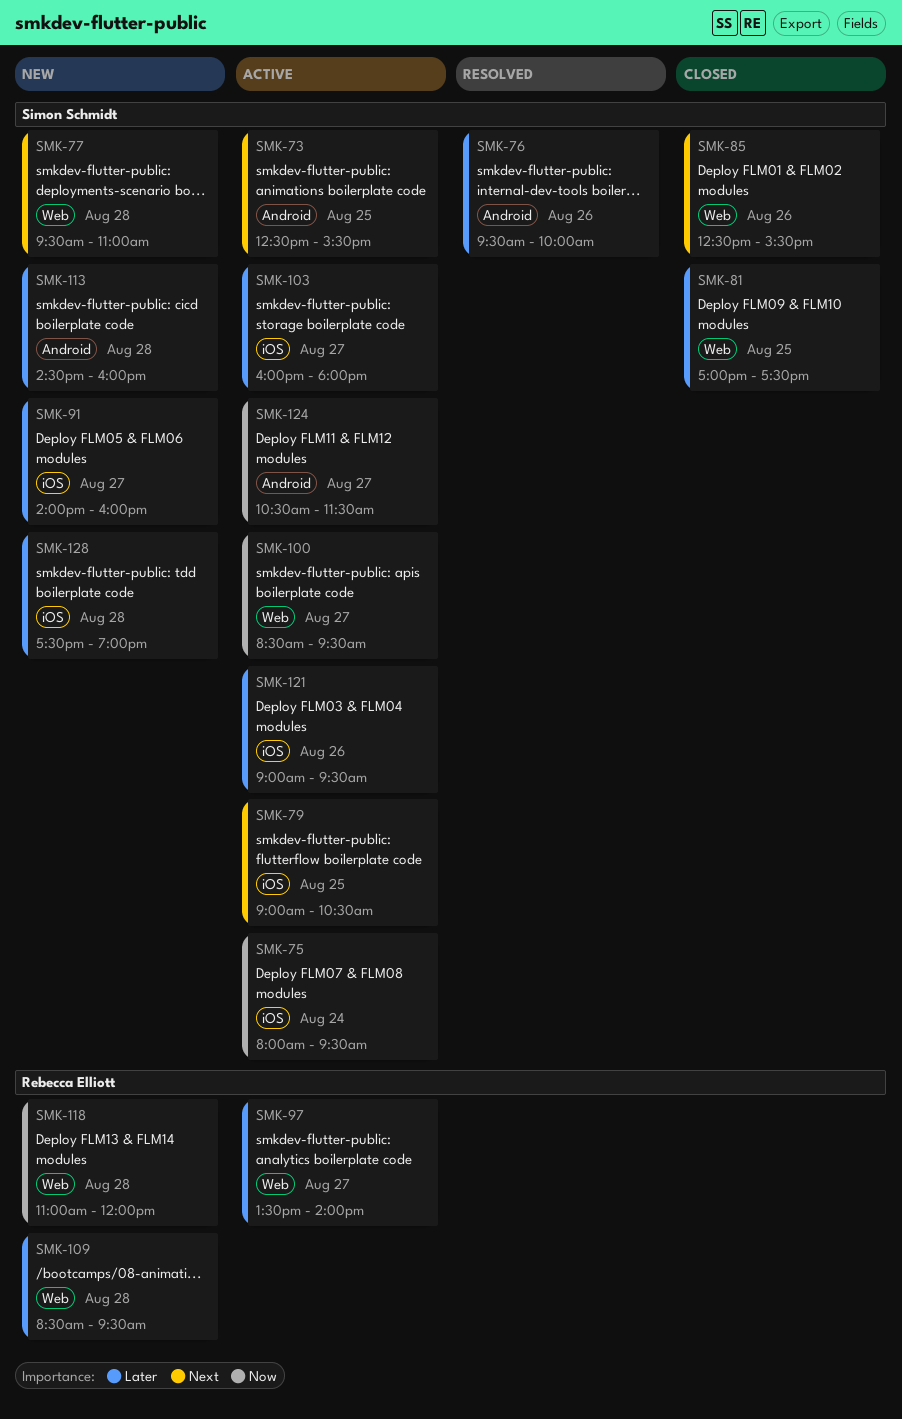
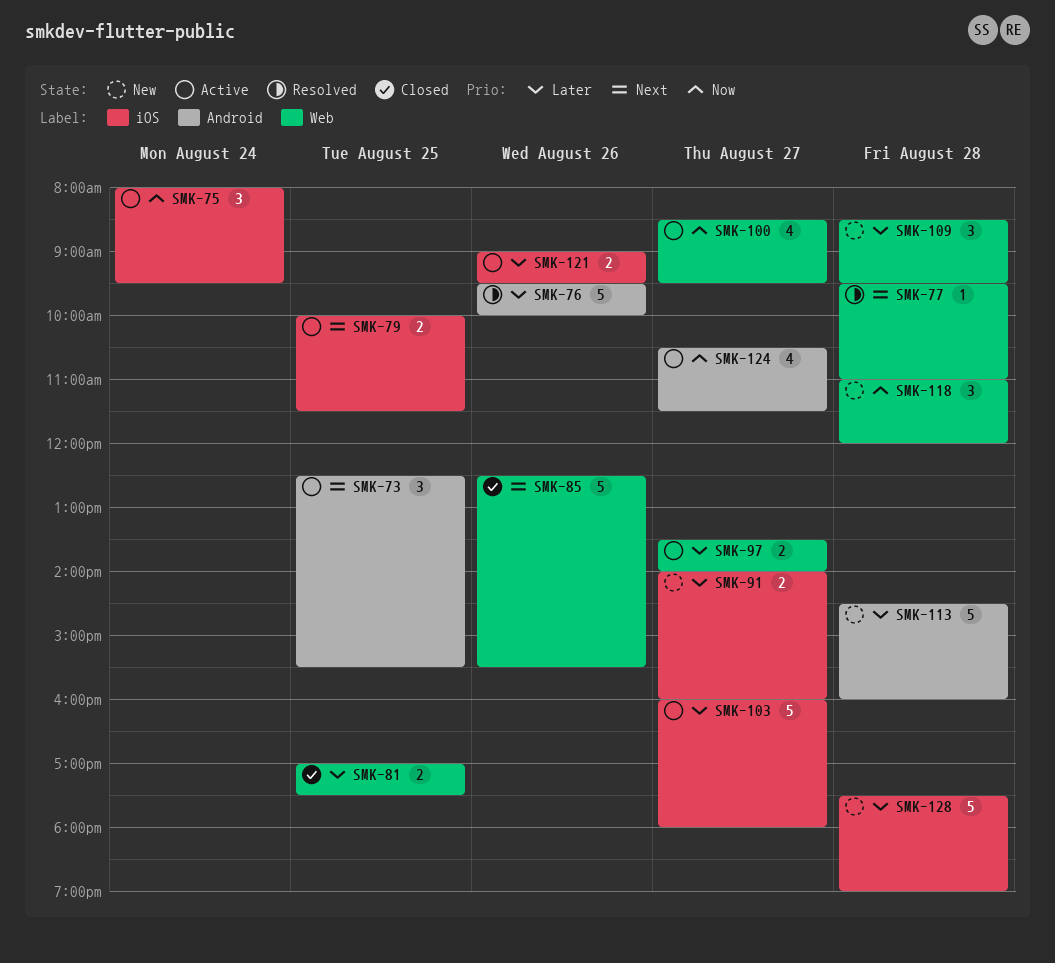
SMK-77, status: New -> Resolved
SMK-79, begins: 09:00 -> 10:00
SMK-79, ends: 10:30 -> 11:30

